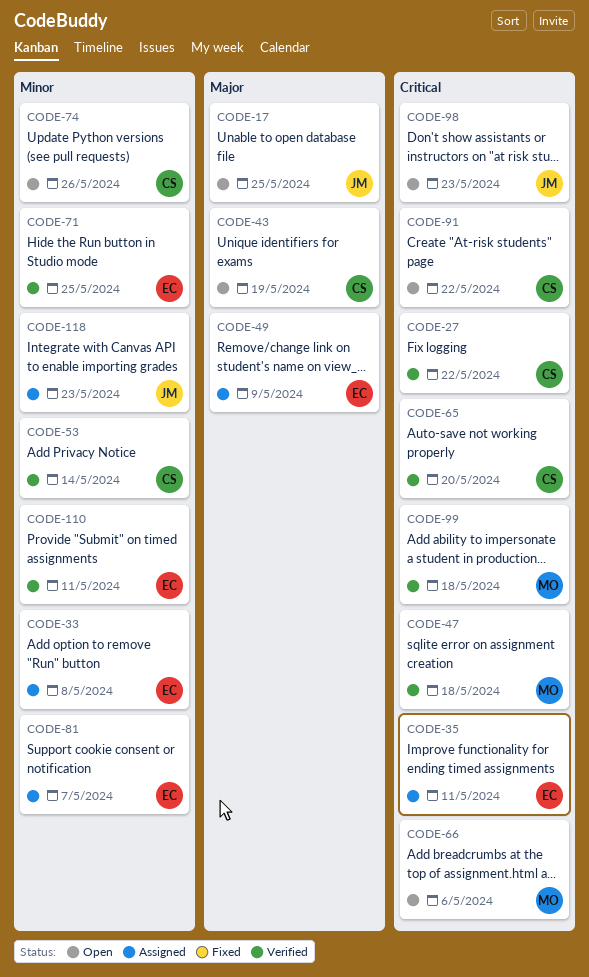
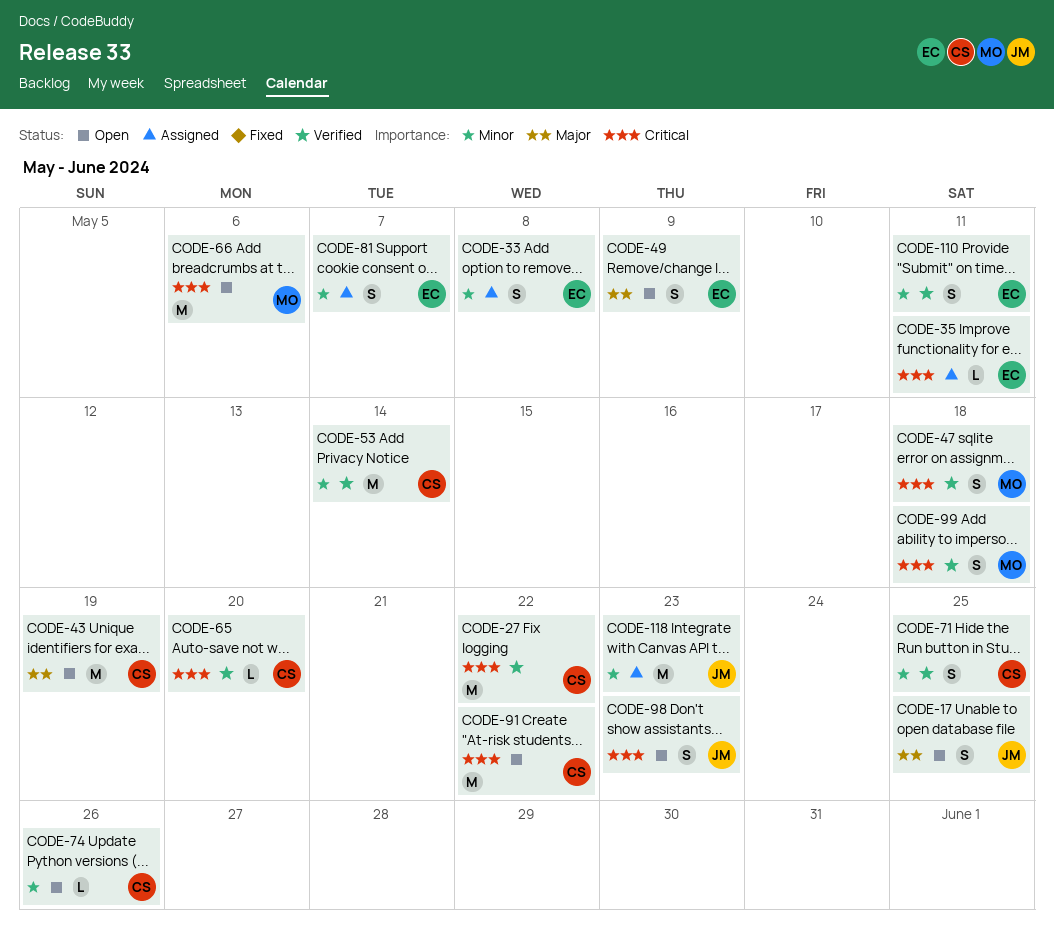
CODE-49, status: Assigned -> Open
CODE-71, owner: EC -> CS

